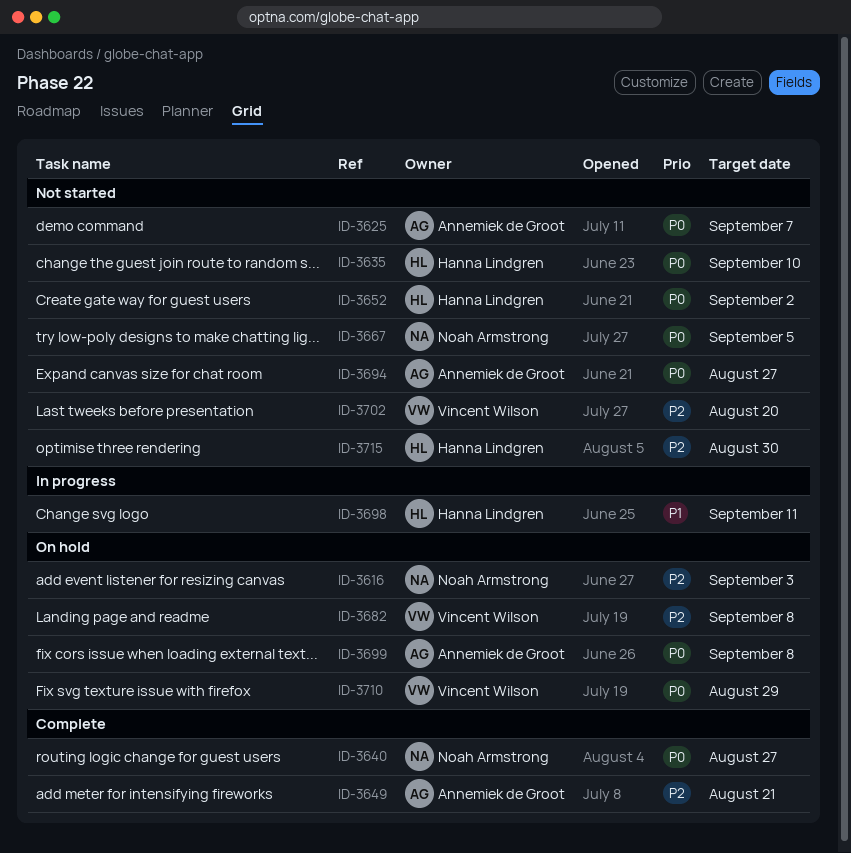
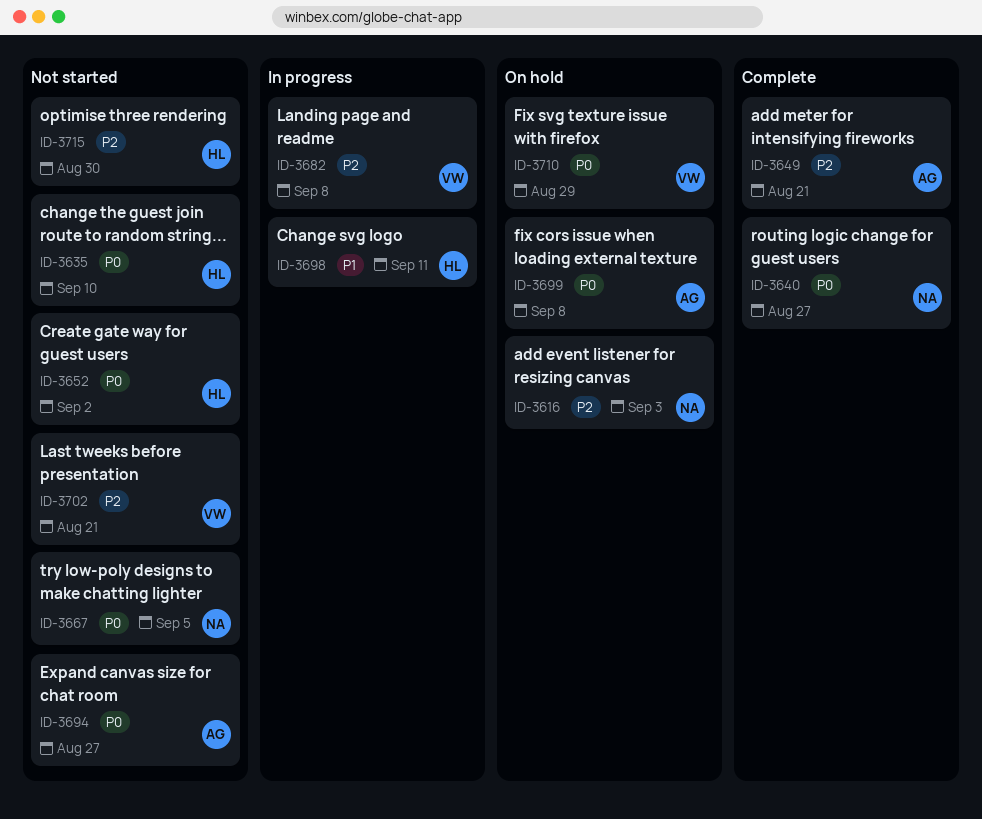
ID-3625: present -> none
ID-3682, status: On hold -> In progress
ID-3702, due: Aug 20 -> Aug 21

